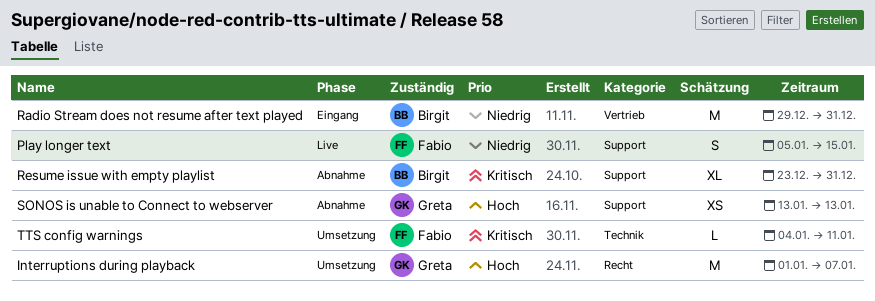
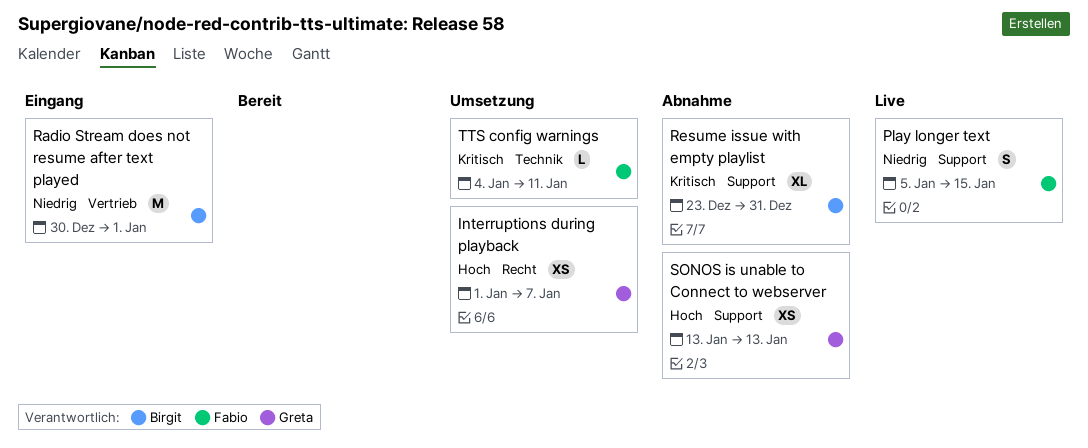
Interruptions during playback, estimate: M -> XS
Radio Stream does not resume after text played, start: Dec 29 -> Dec 30
Radio Stream does not resume after text played, due: Dec 31 -> Jan 1

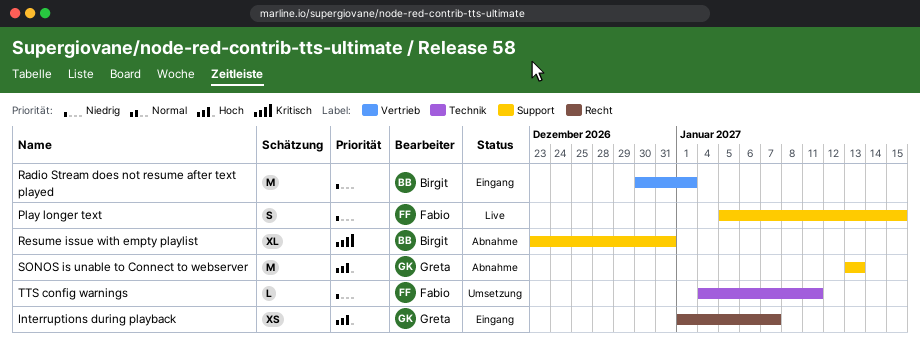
Interruptions during playback, status: Umsetzung -> Eingang
SONOS is unable to Connect to webserver, estimate: XS -> M
TTS config warnings, priority: Kritisch -> Niedrig

